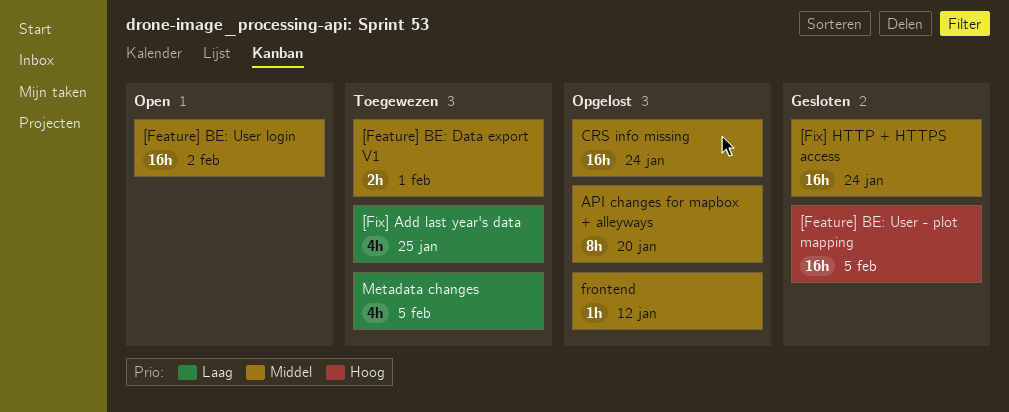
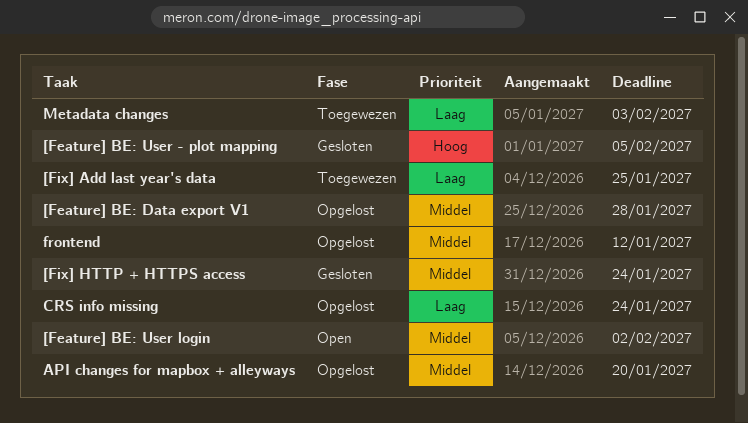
[Feature] BE: Data export V1, status: Toegewezen -> Opgelost
[Feature] BE: Data export V1, due: Feb 1 -> Jan 28
CRS info missing, priority: Middel -> Laag
Metadata changes, due: Feb 5 -> Feb 3

